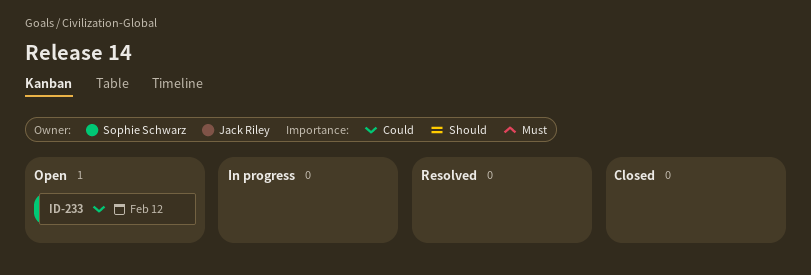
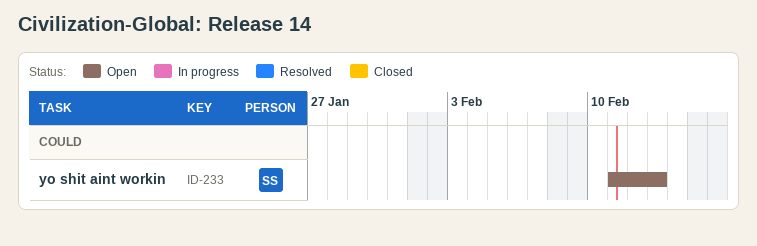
ID-233, due: Feb 12 -> Feb 13

